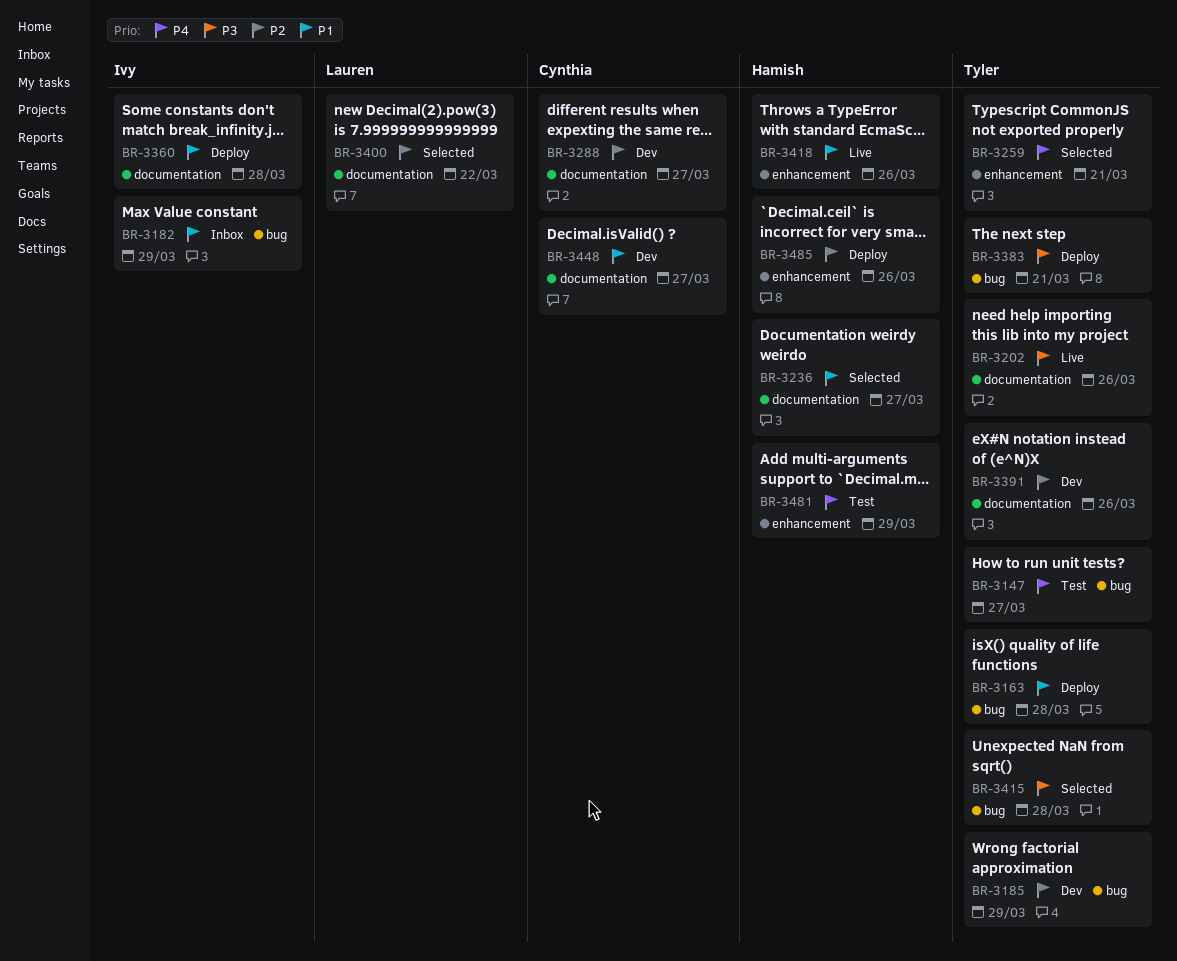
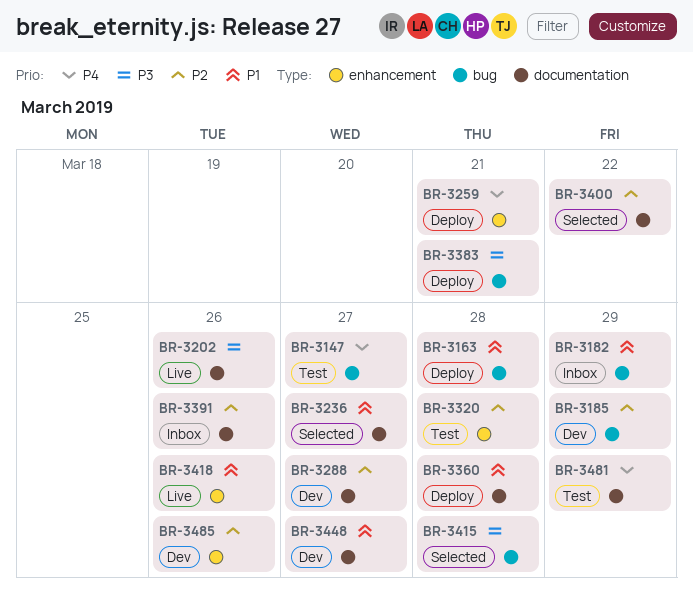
BR-3259, status: Selected -> Deploy
BR-3320: none -> present
BR-3391, status: Dev -> Inbox
BR-3481, label: enhancement -> documentation
BR-3485, status: Deploy -> Dev

